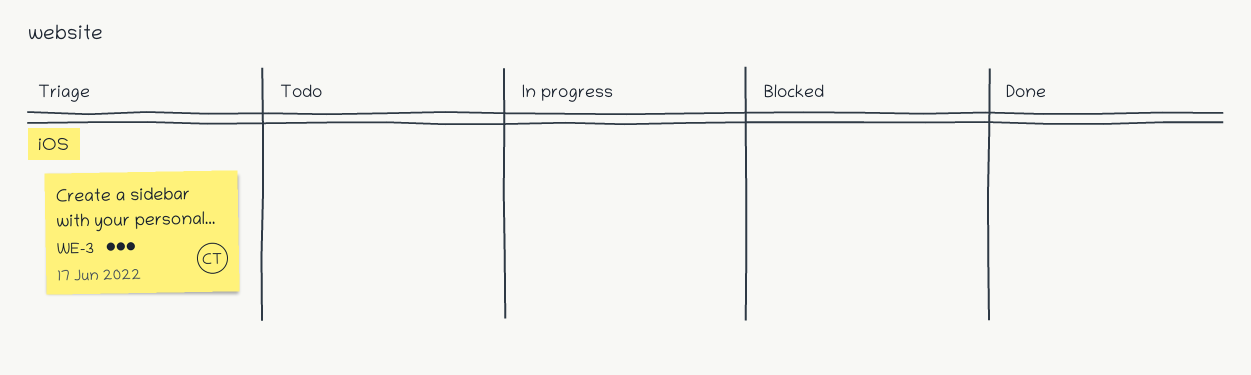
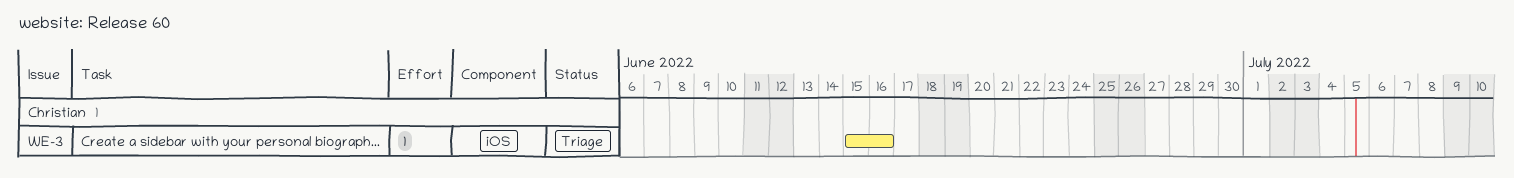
WE-3, estimate: 3 -> 1
WE-3, due: Jun 17 -> Jun 16

